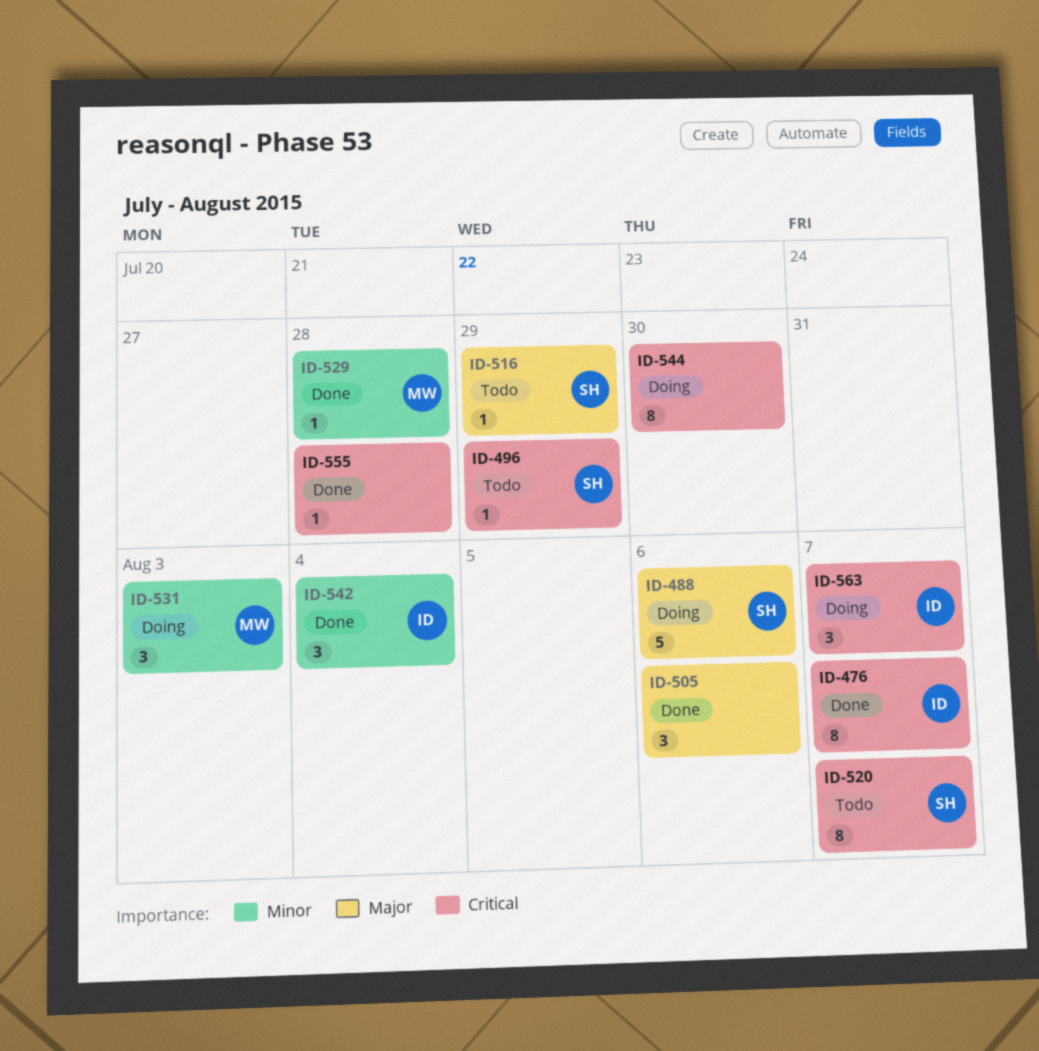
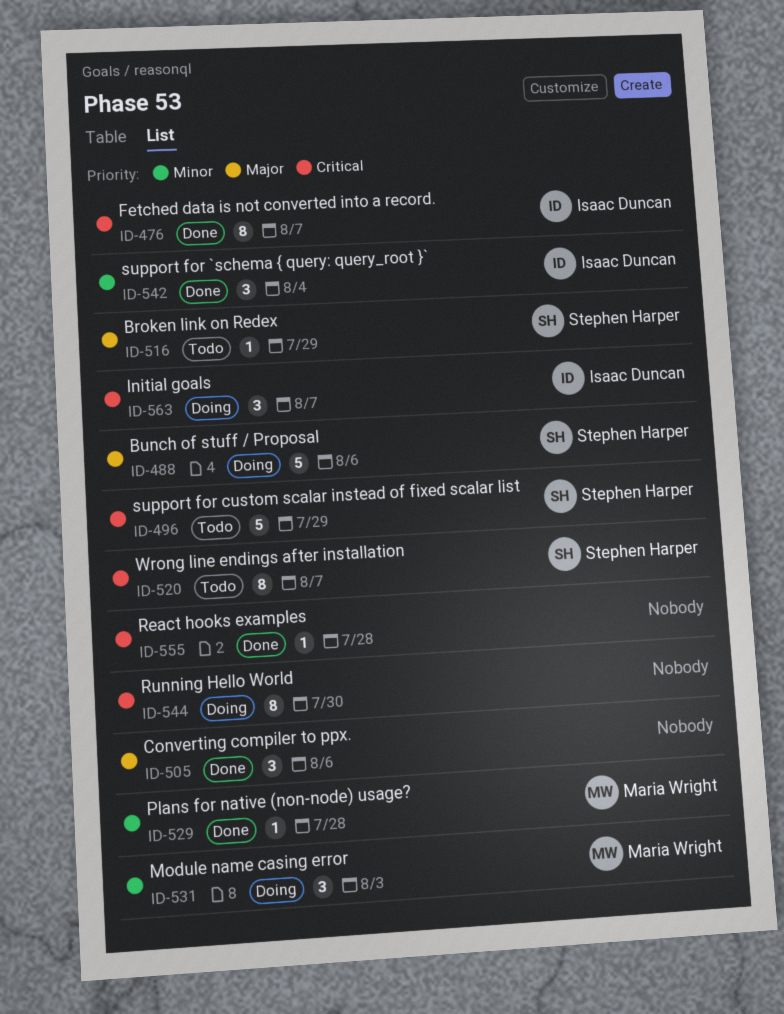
ID-496, estimate: 1 -> 5

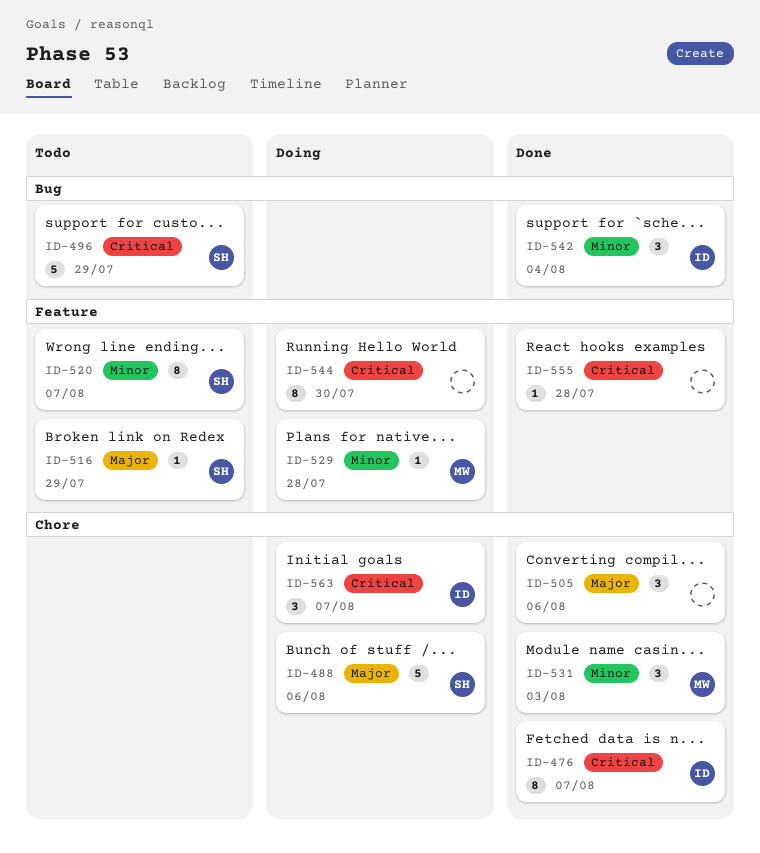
ID-520, priority: Critical -> Minor
ID-529, status: Done -> Doing
ID-531, status: Doing -> Done

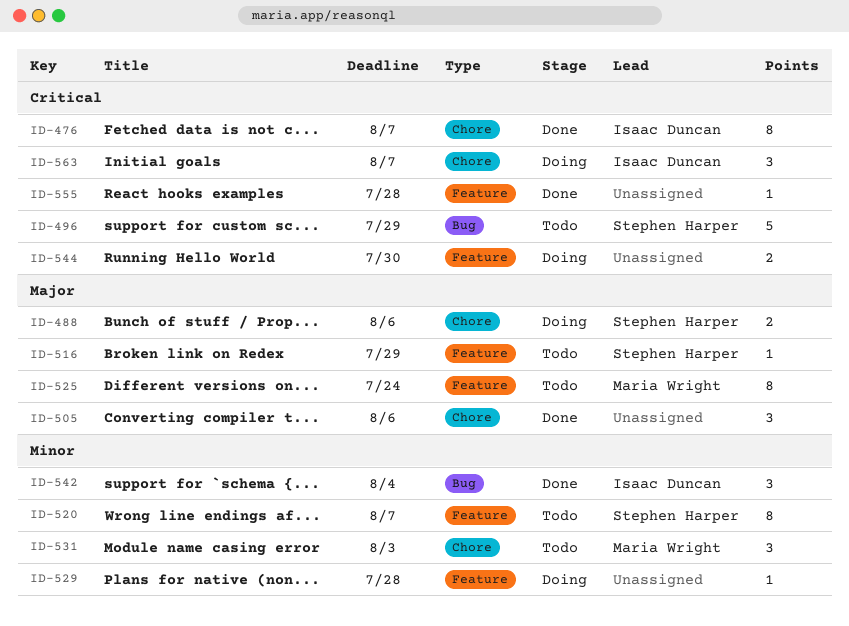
ID-488, estimate: 5 -> 2
ID-525: none -> present
ID-529, owner: Maria Wright -> none
ID-531, status: Done -> Todo
ID-544, estimate: 8 -> 2

